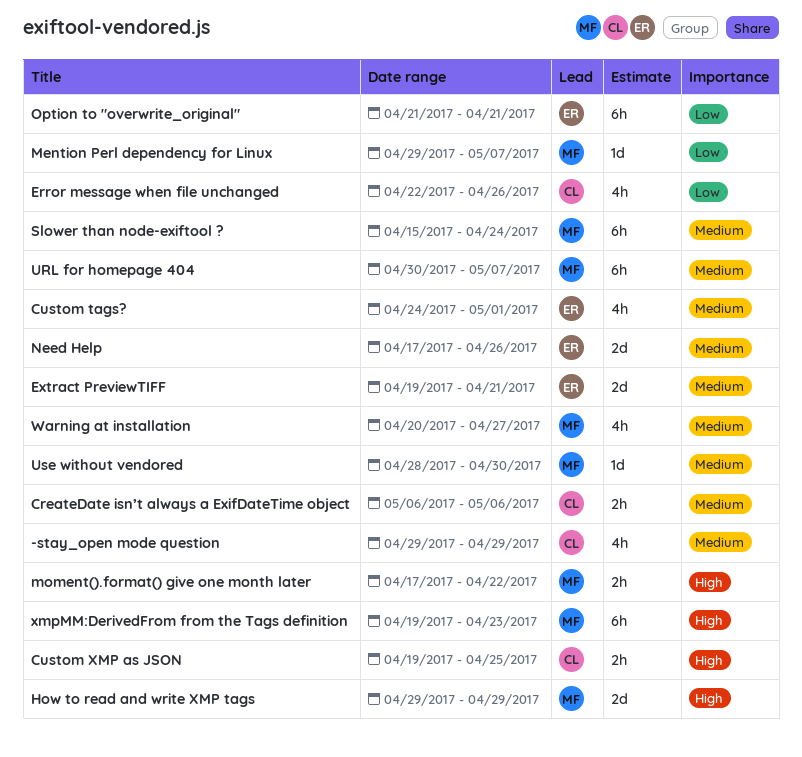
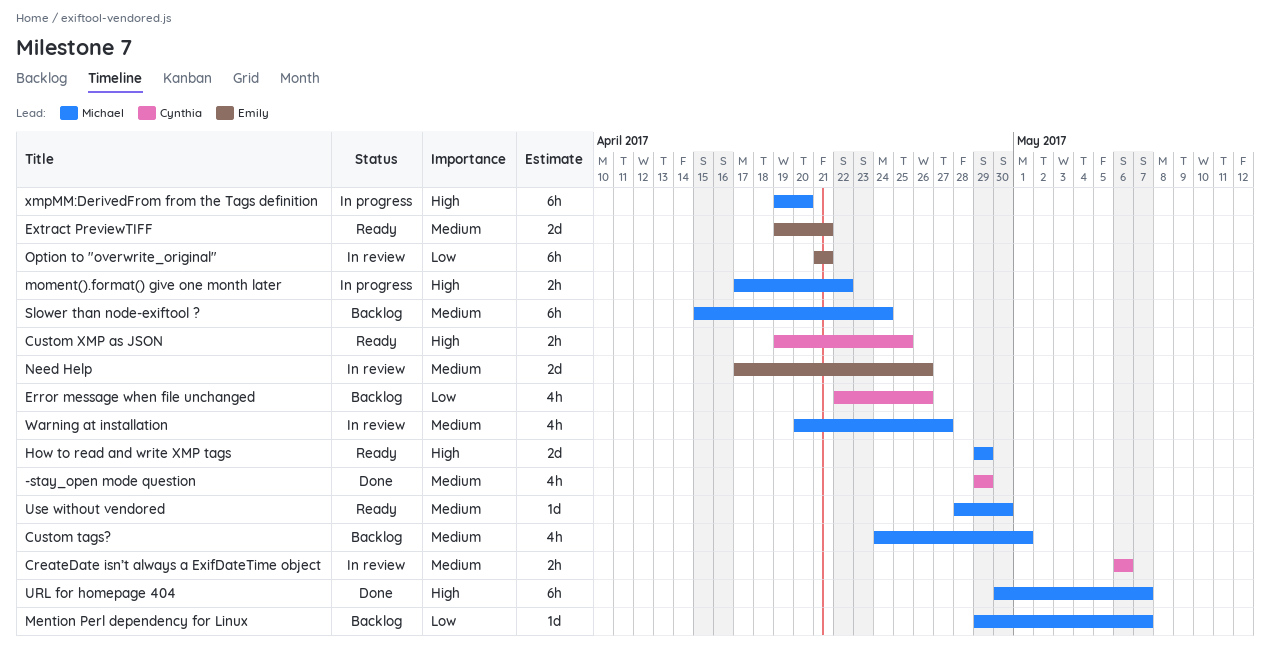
Custom tags?, owner: Emily -> Michael
URL for homepage 404, priority: Medium -> High
xmpMM:DerivedFrom from the Tags definition, due: Apr 23 -> Apr 20

